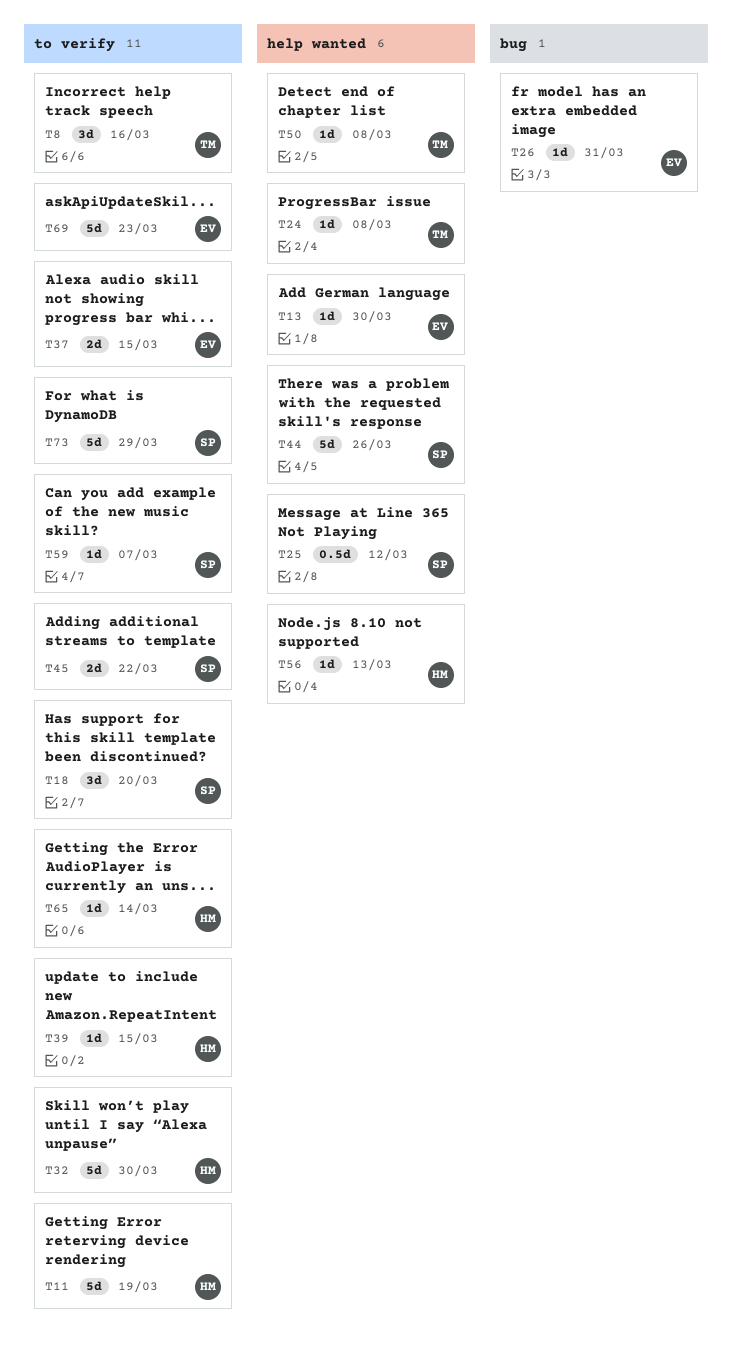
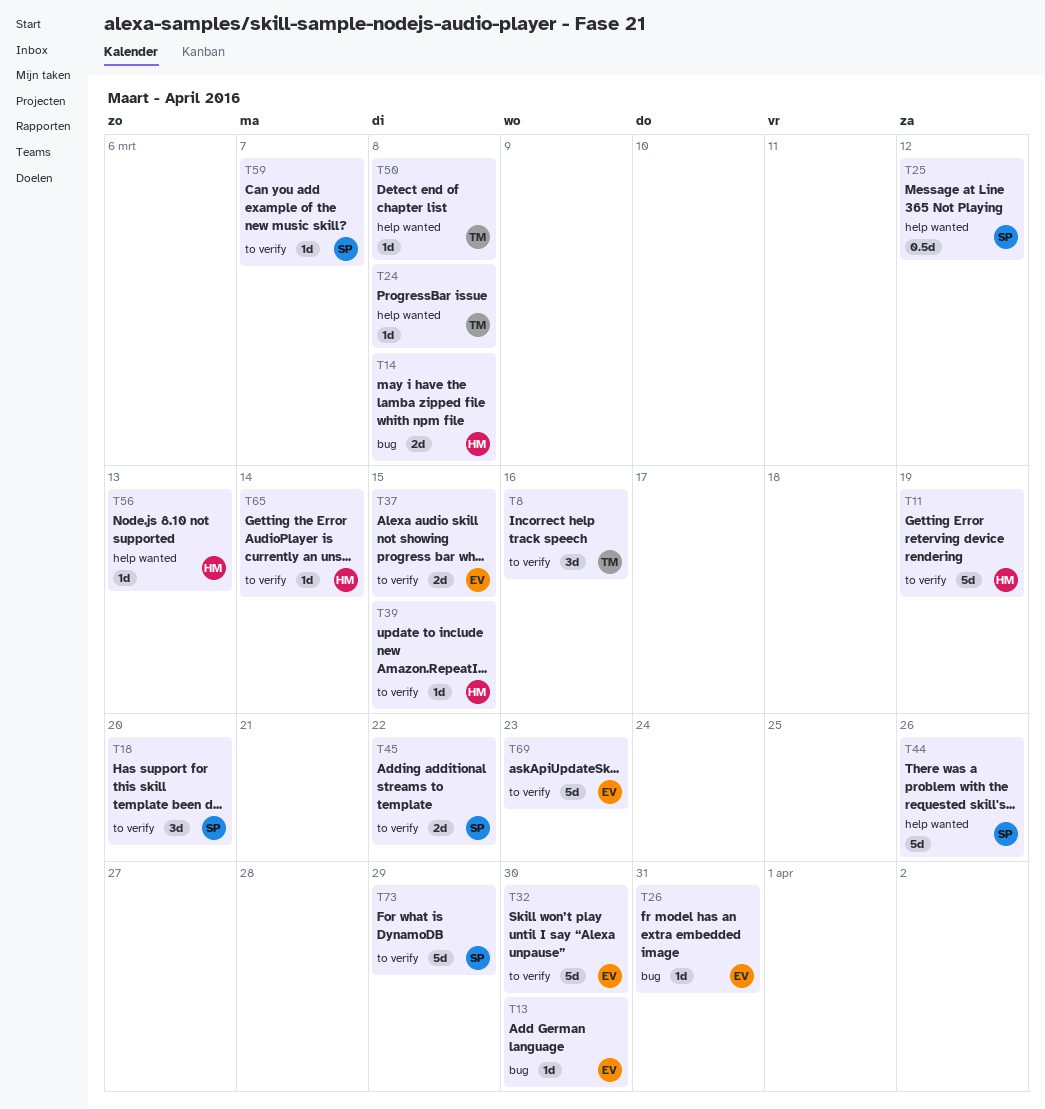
T13, label: help wanted -> bug
T14: none -> present
T32, owner: HM -> EV

